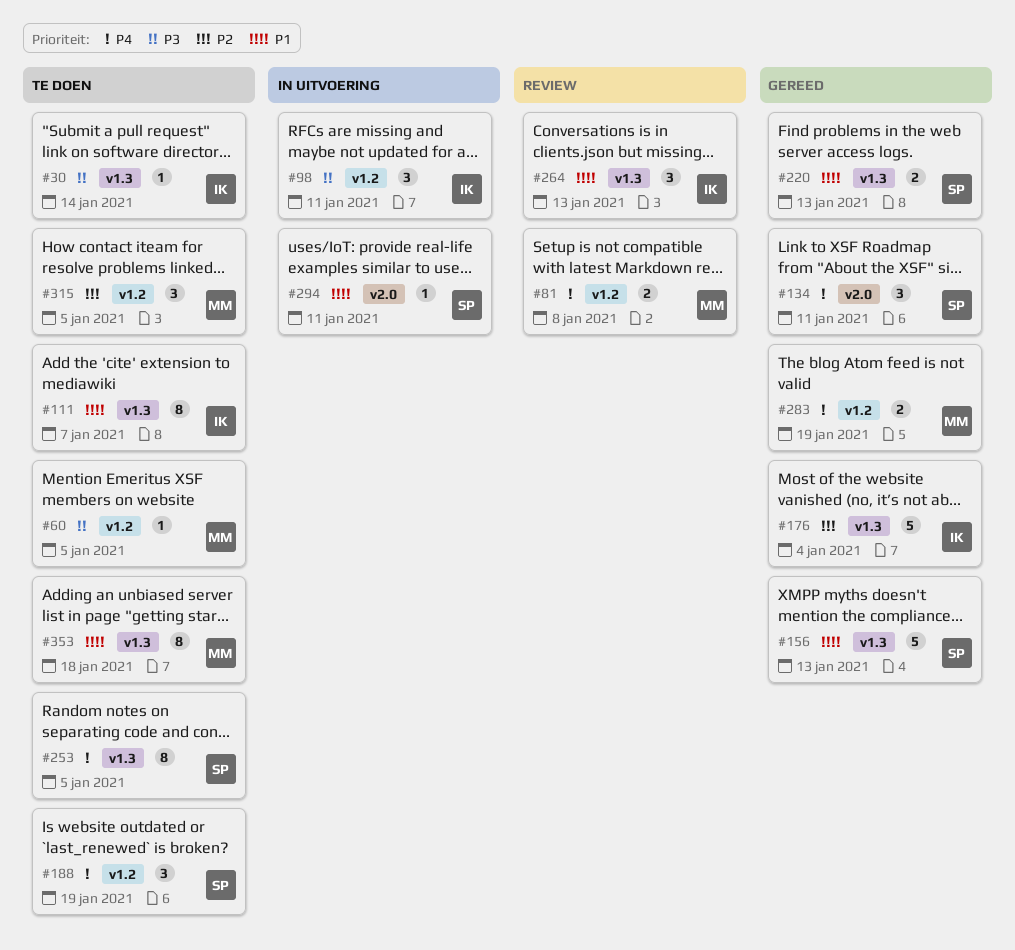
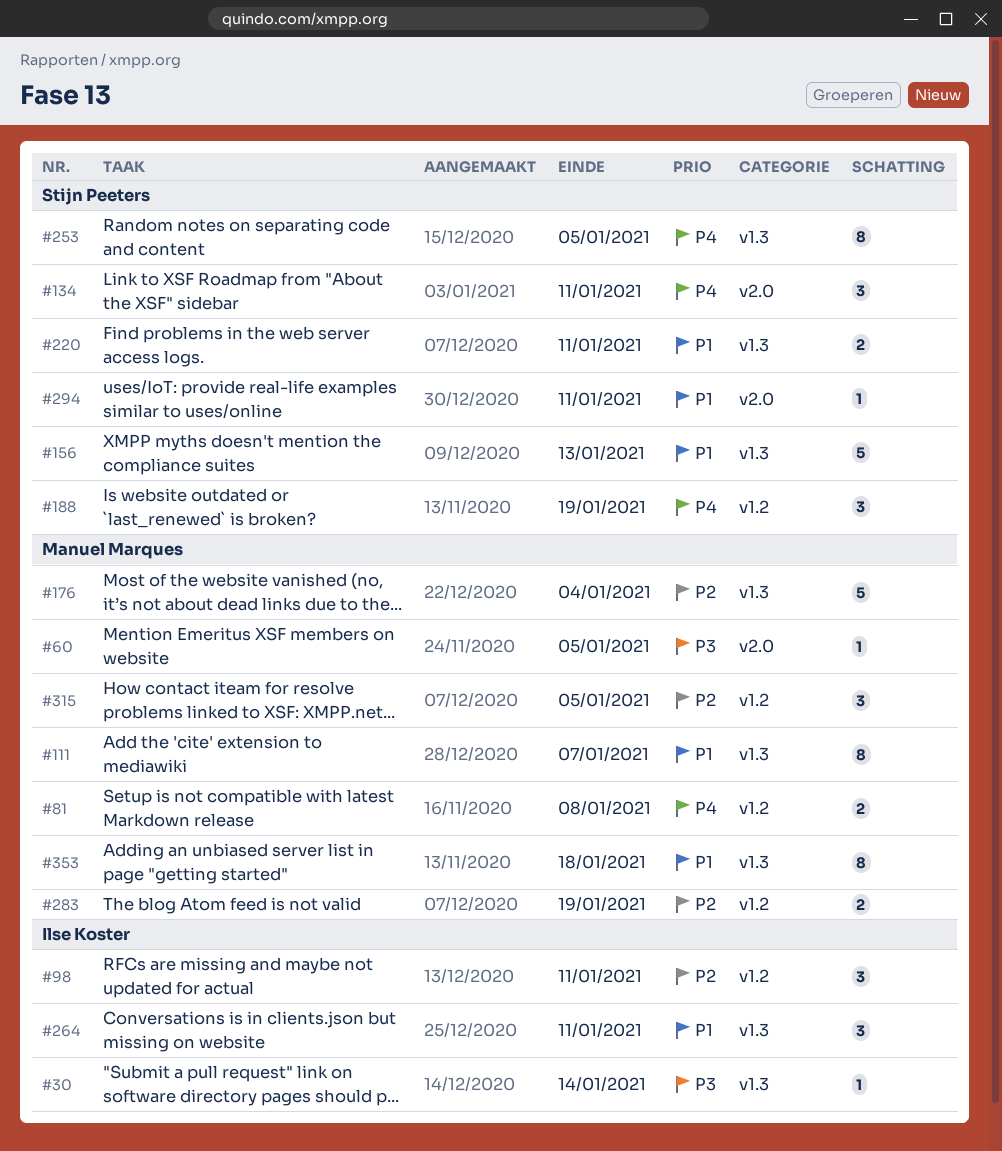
#60, label: v1.2 -> v2.0
#98, priority: P3 -> P2
#111, owner: Ilse Koster -> Manuel Marques
#176, owner: Ilse Koster -> Manuel Marques
#220, due: Jan 13 -> Jan 11
#264, due: Jan 13 -> Jan 11
#283, priority: P4 -> P2

